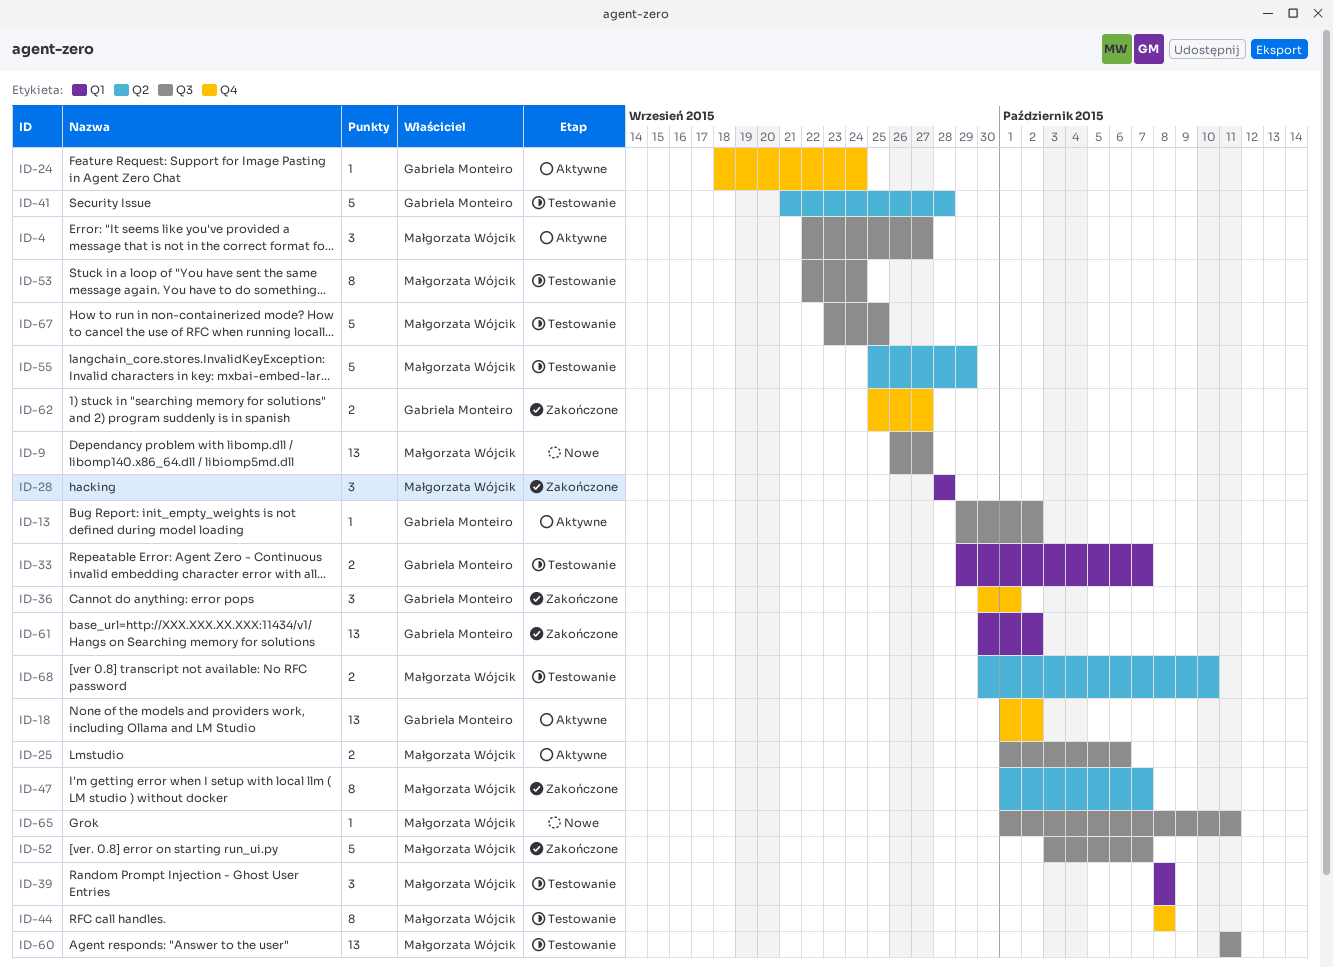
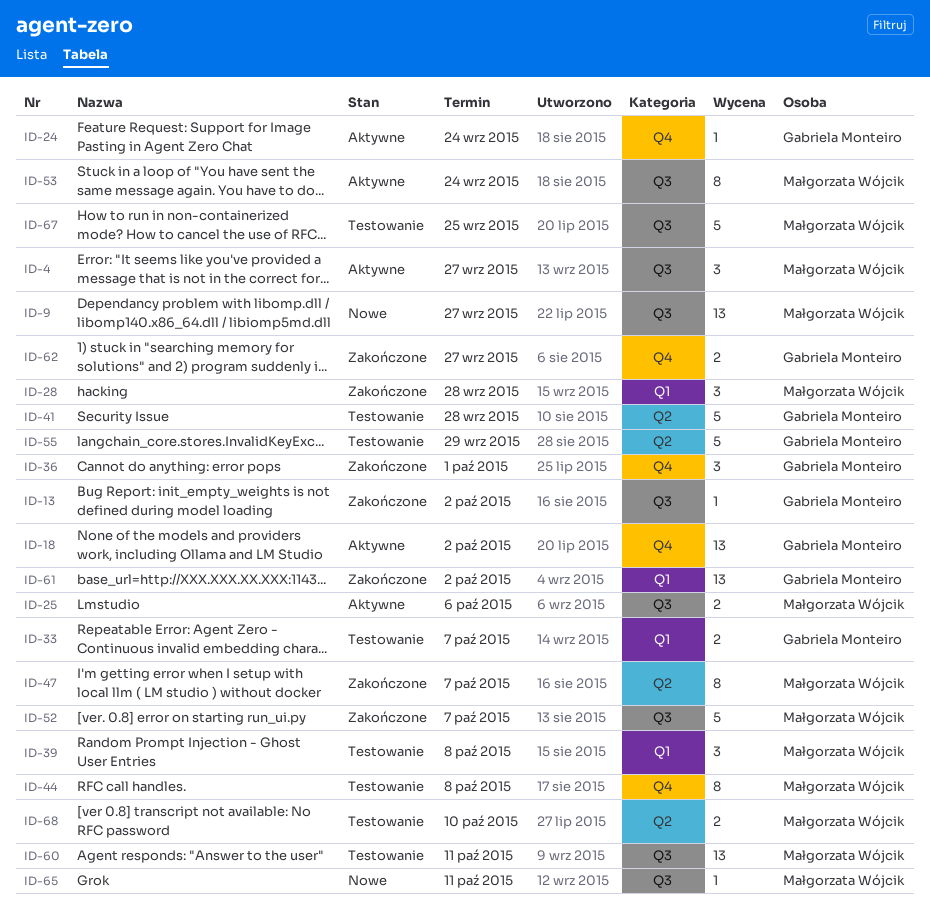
ID-13, status: Aktywne -> Zakończone
ID-53, status: Testowanie -> Aktywne
ID-55, owner: Małgorzata Wójcik -> Gabriela Monteiro

